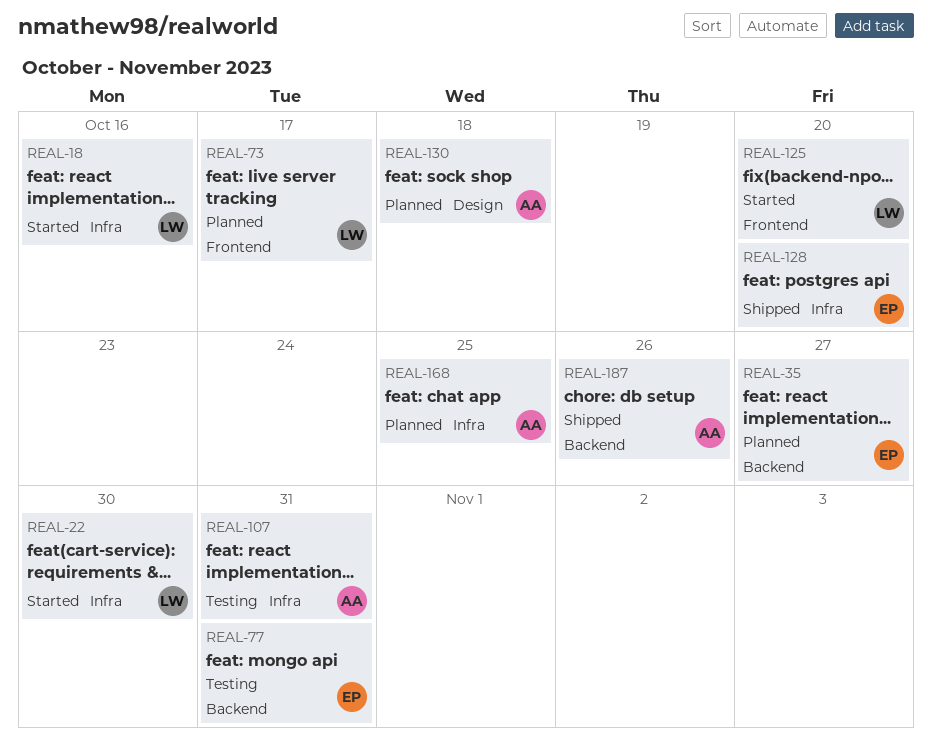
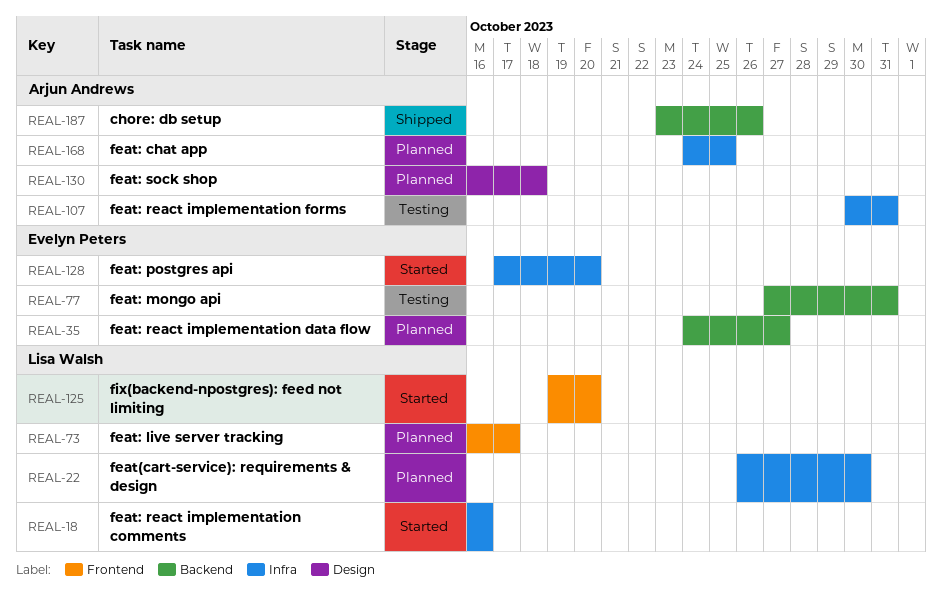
REAL-22, status: Started -> Planned
REAL-128, status: Shipped -> Started

